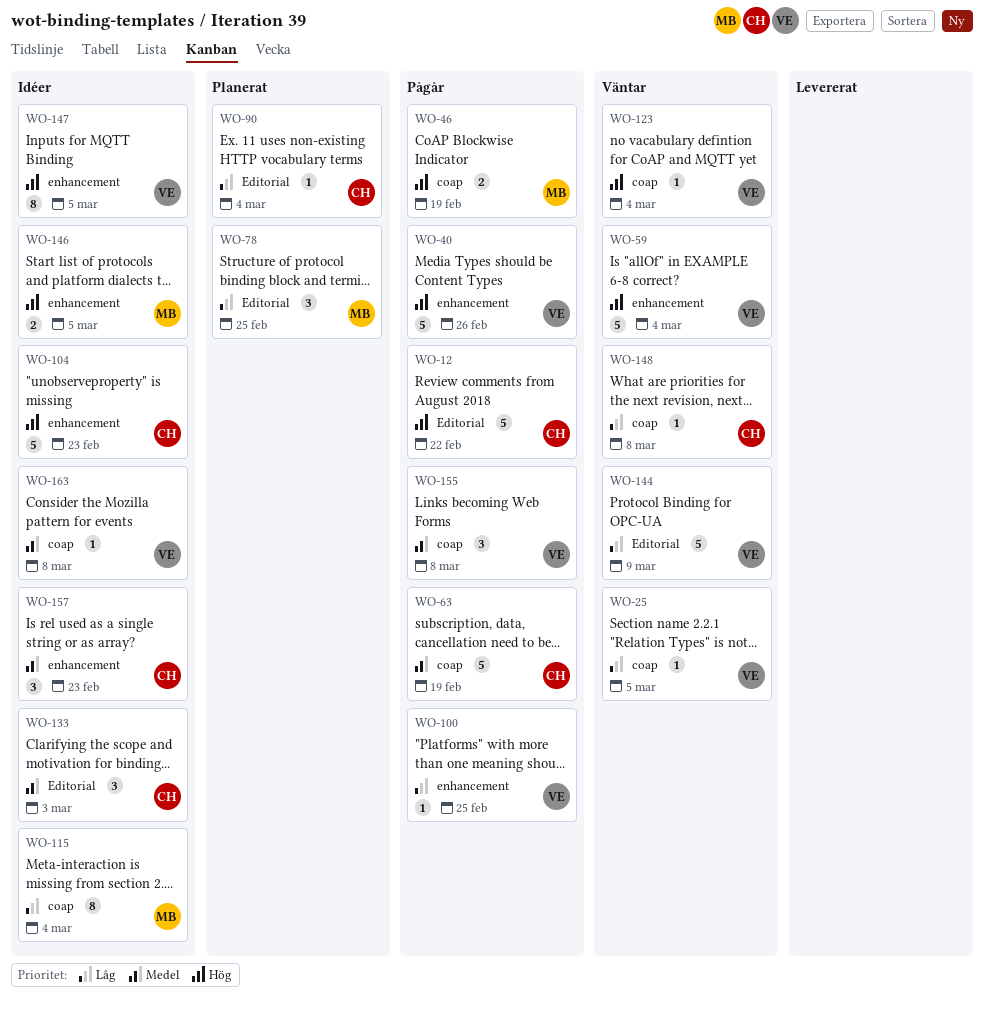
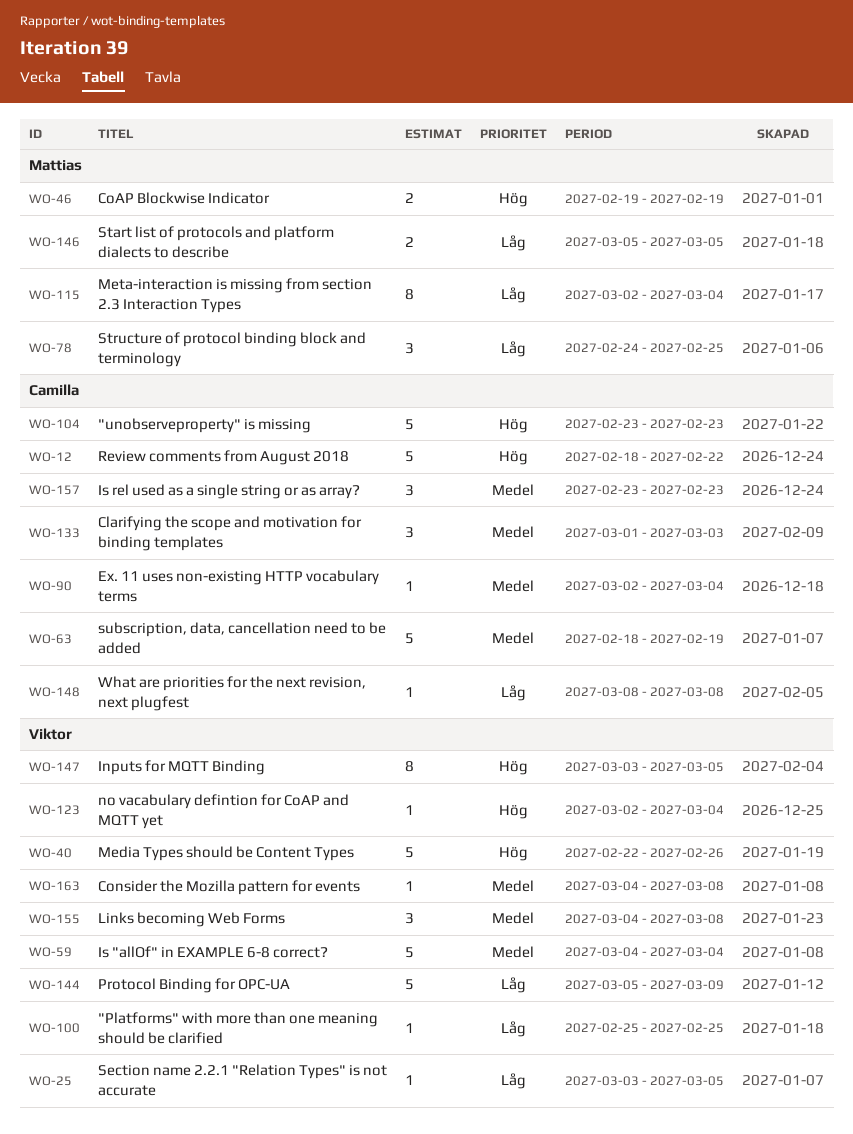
WO-59, priority: Hög -> Medel
WO-90, priority: Låg -> Medel
WO-146, priority: Hög -> Låg

